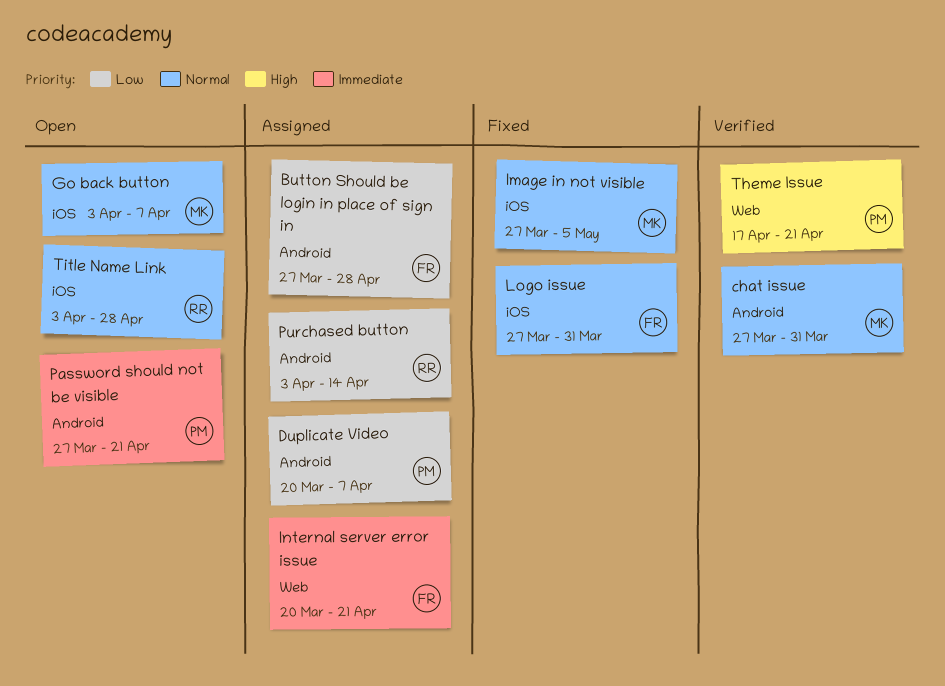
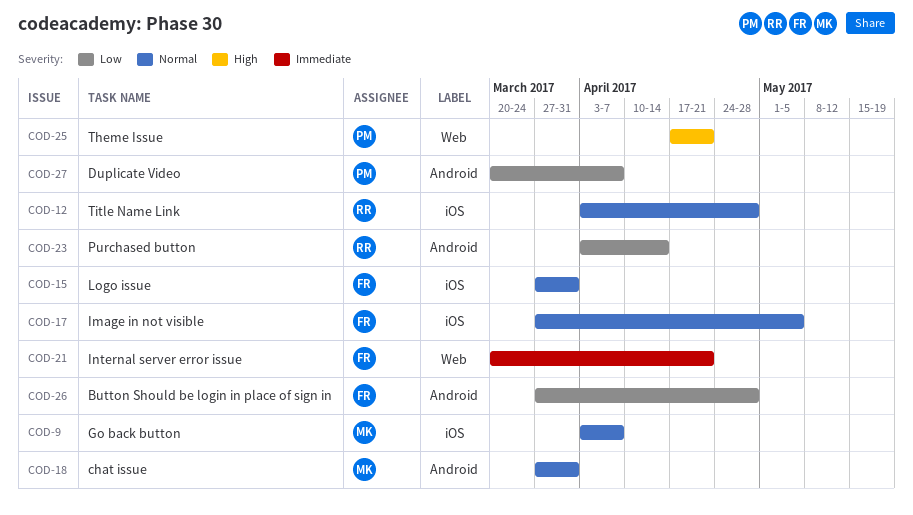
Image in not visible, owner: MK -> FR
Password should not be visible: present -> none

